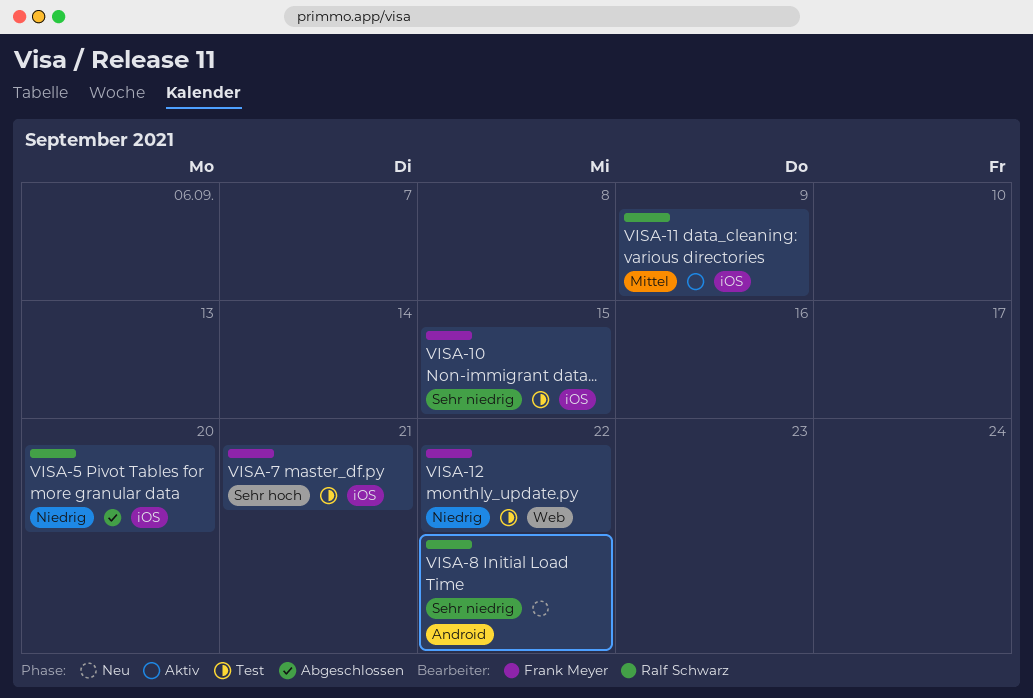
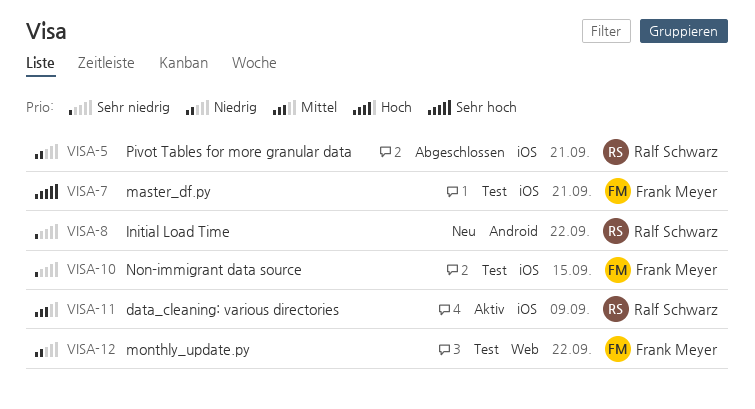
VISA-5, due: Sep 20 -> Sep 21

